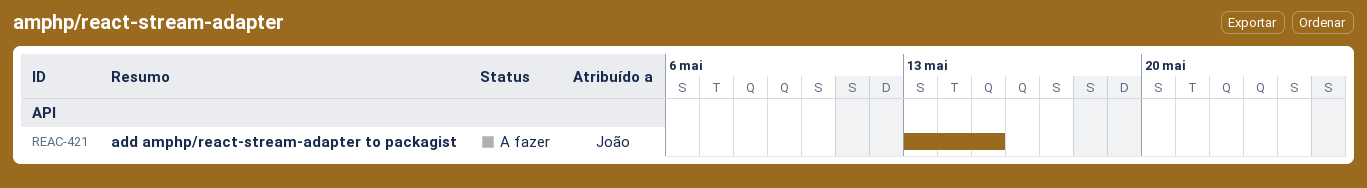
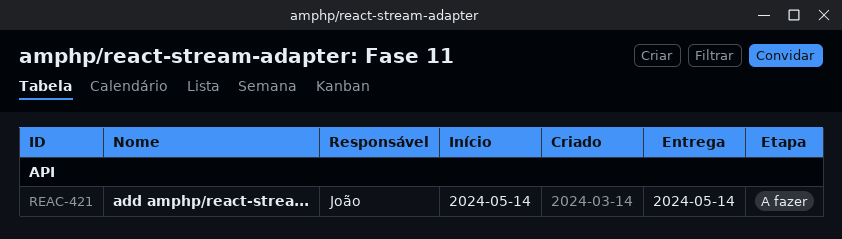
REAC-421, start: May 13 -> May 14
REAC-421, due: May 15 -> May 14

